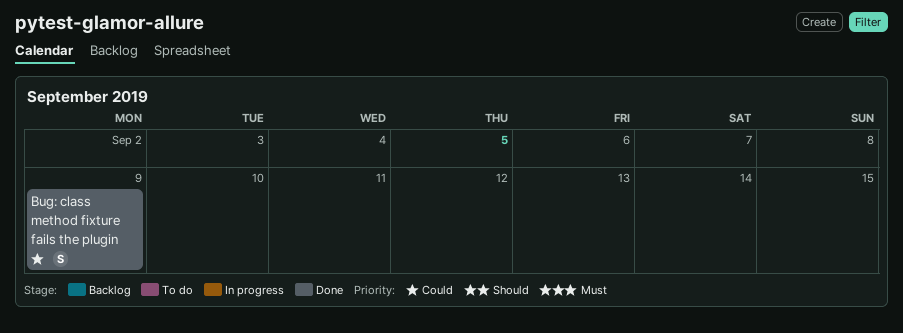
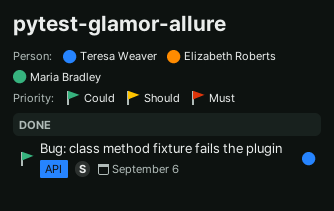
Bug: class method fixture fails the plugin, due: Sep 9 -> Sep 6

